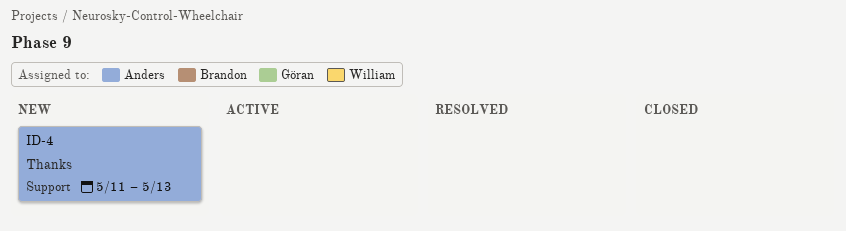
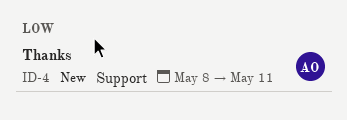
ID-4, start: May 11 -> May 8
ID-4, due: May 13 -> May 11

